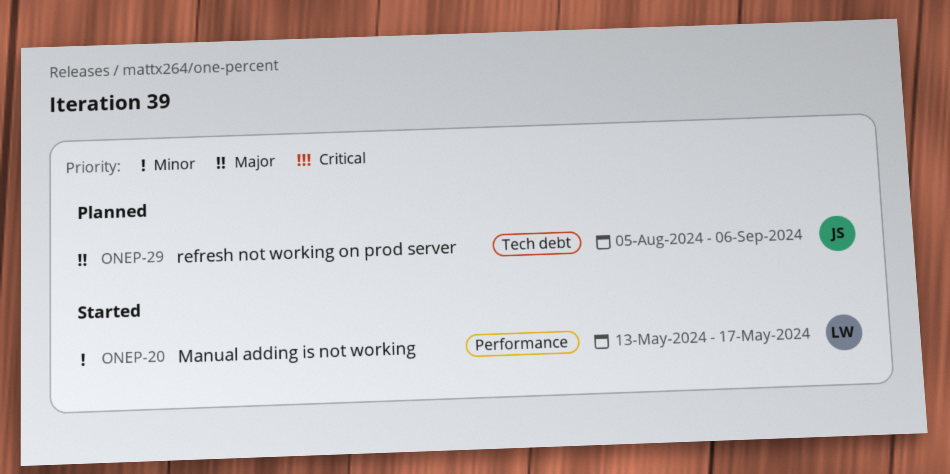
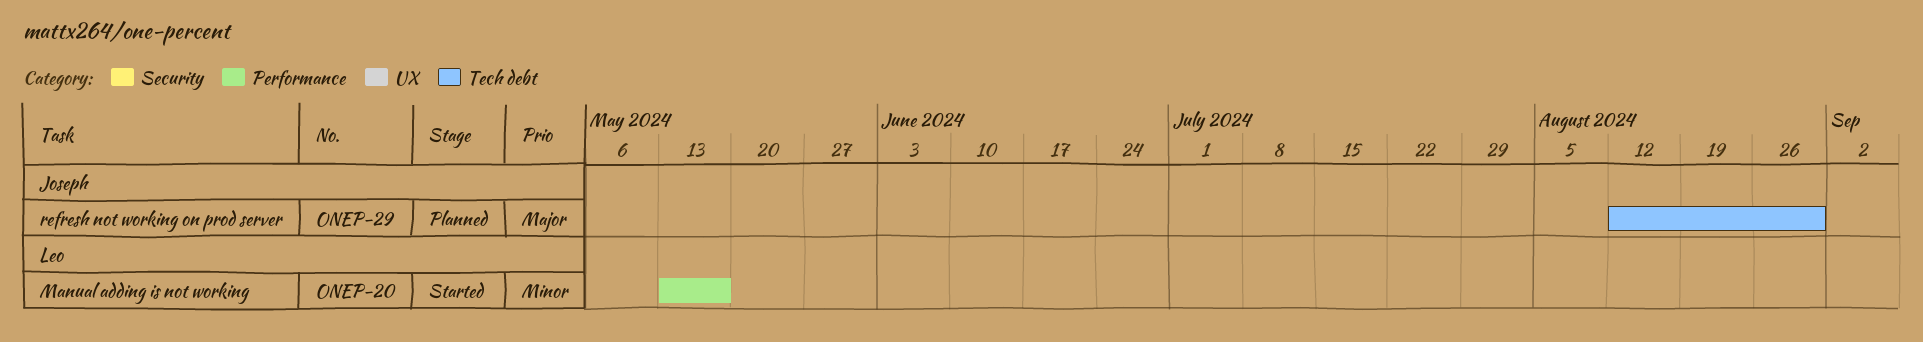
ONEP-29, start: Aug 5 -> Aug 12
ONEP-29, due: Sep 6 -> Aug 30

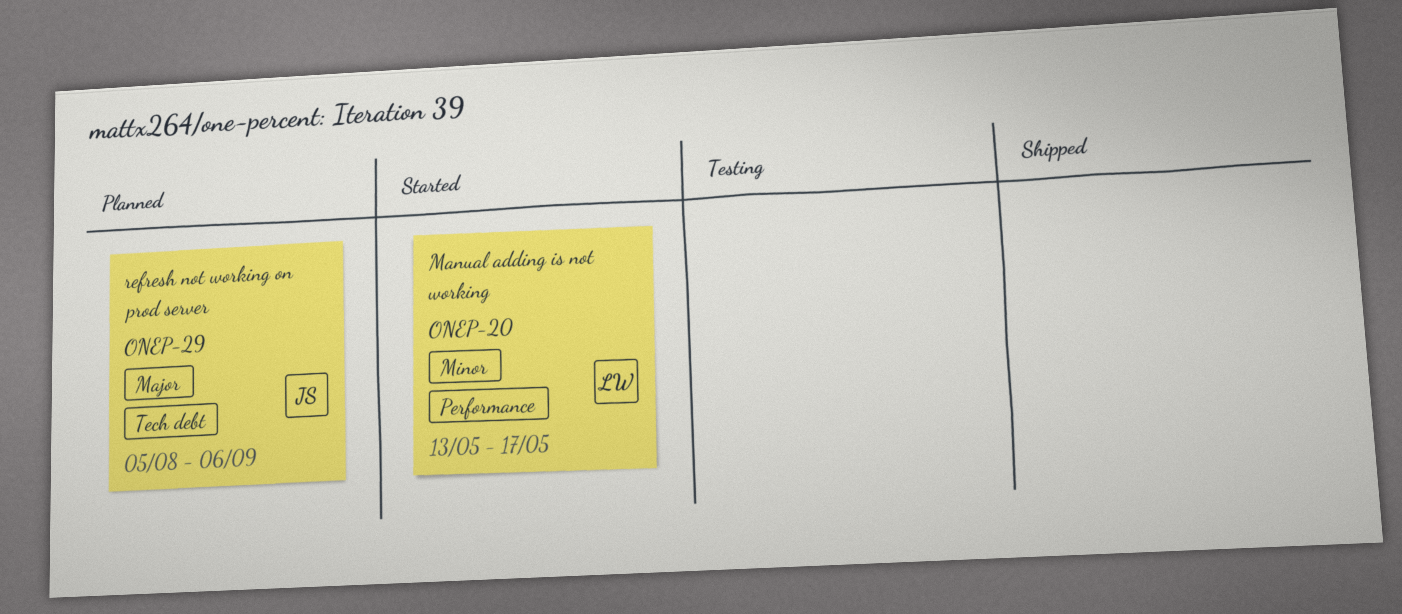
ONEP-29, start: Aug 12 -> Aug 5
ONEP-29, due: Aug 30 -> Sep 6

